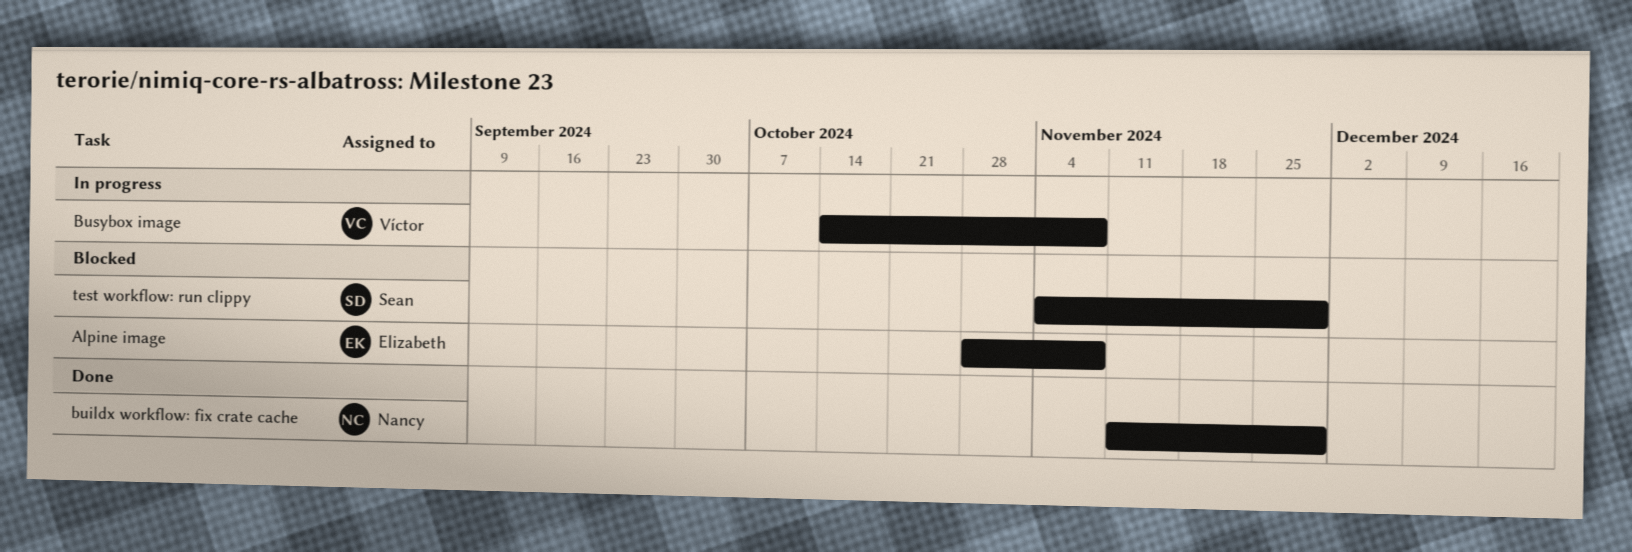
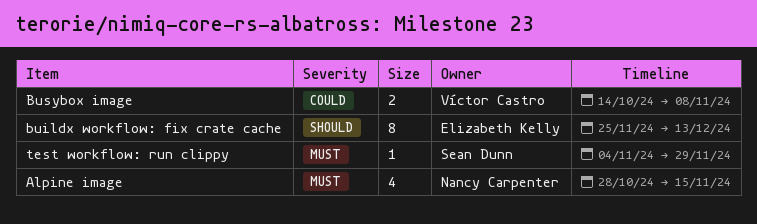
Alpine image, owner: Elizabeth Kelly -> Nancy Carpenter
Alpine image, due: Nov 8 -> Nov 15
buildx workflow: fix crate cache, owner: Nancy Carpenter -> Elizabeth Kelly
buildx workflow: fix crate cache, start: Nov 11 -> Nov 25
buildx workflow: fix crate cache, due: Nov 29 -> Dec 13

